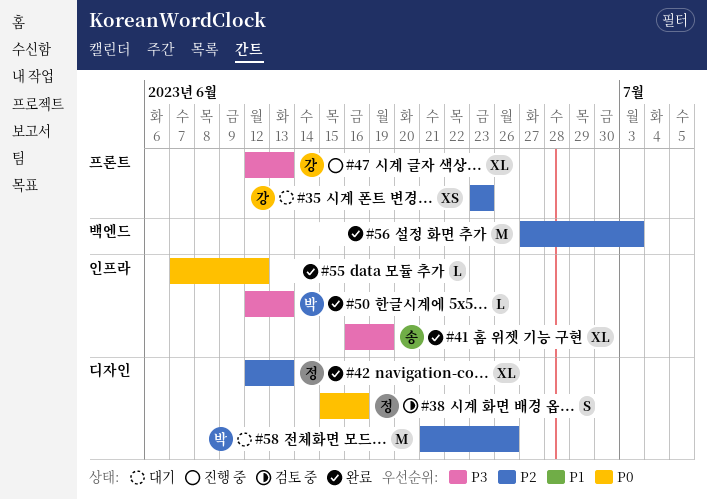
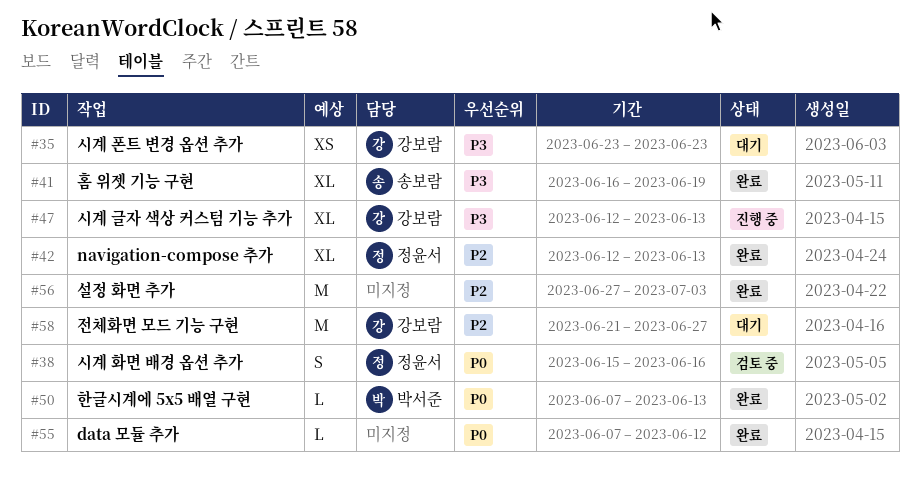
#35, priority: P2 -> P3
#50, priority: P3 -> P0
#50, start: Jun 12 -> Jun 7
#58, owner: 박서준 -> 강보람
#58, due: Jun 26 -> Jun 27

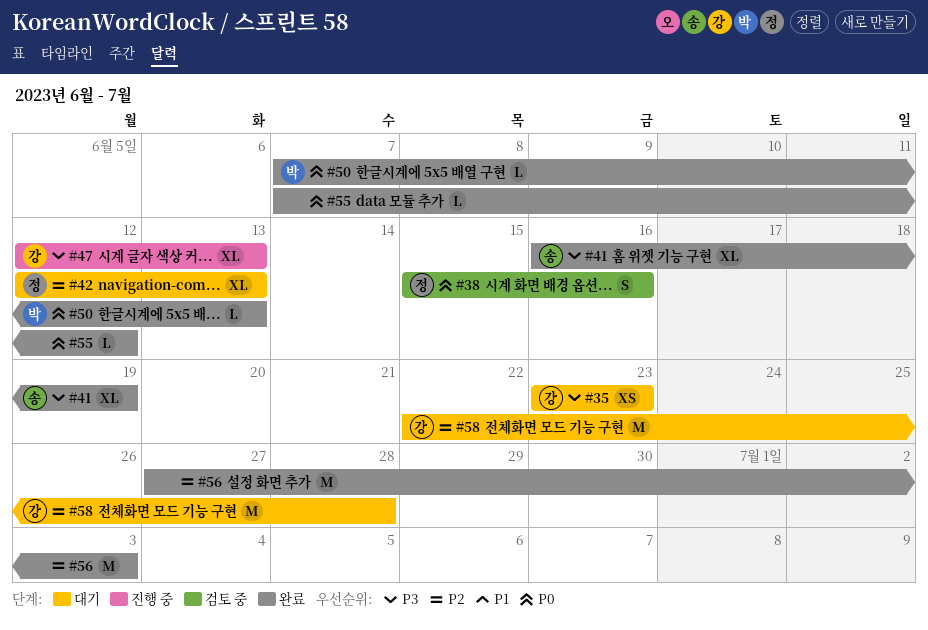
#42, status: 완료 -> 대기
#58, start: Jun 21 -> Jun 22
#58, due: Jun 27 -> Jun 28

